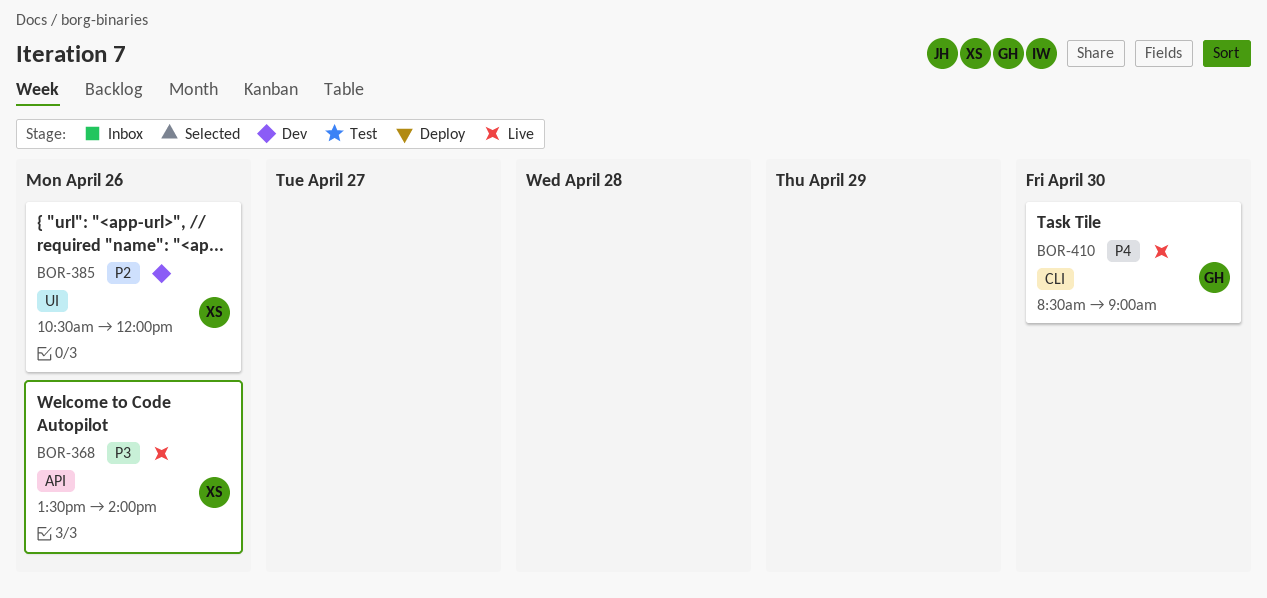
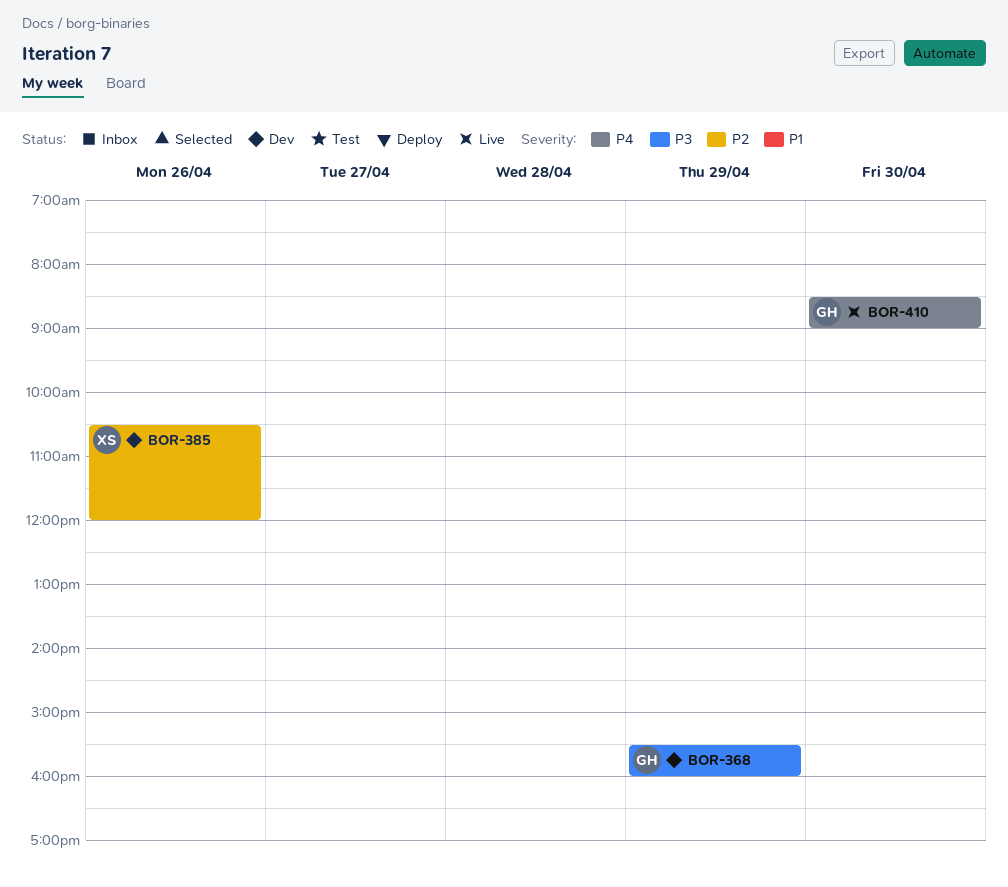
BOR-368, status: Live -> Dev
BOR-368, owner: XS -> GH
BOR-368, day: Apr 26 -> Apr 29
BOR-368, begins: 13:30 -> 15:30
BOR-368, ends: 14:00 -> 16:00

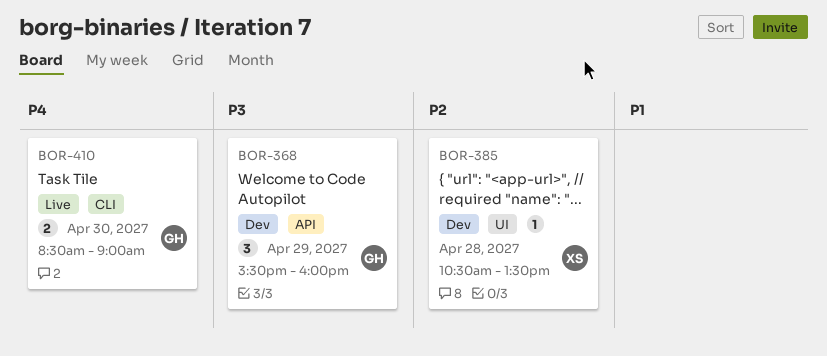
BOR-385, day: Apr 26 -> Apr 28
BOR-385, ends: 12:00 -> 13:30

